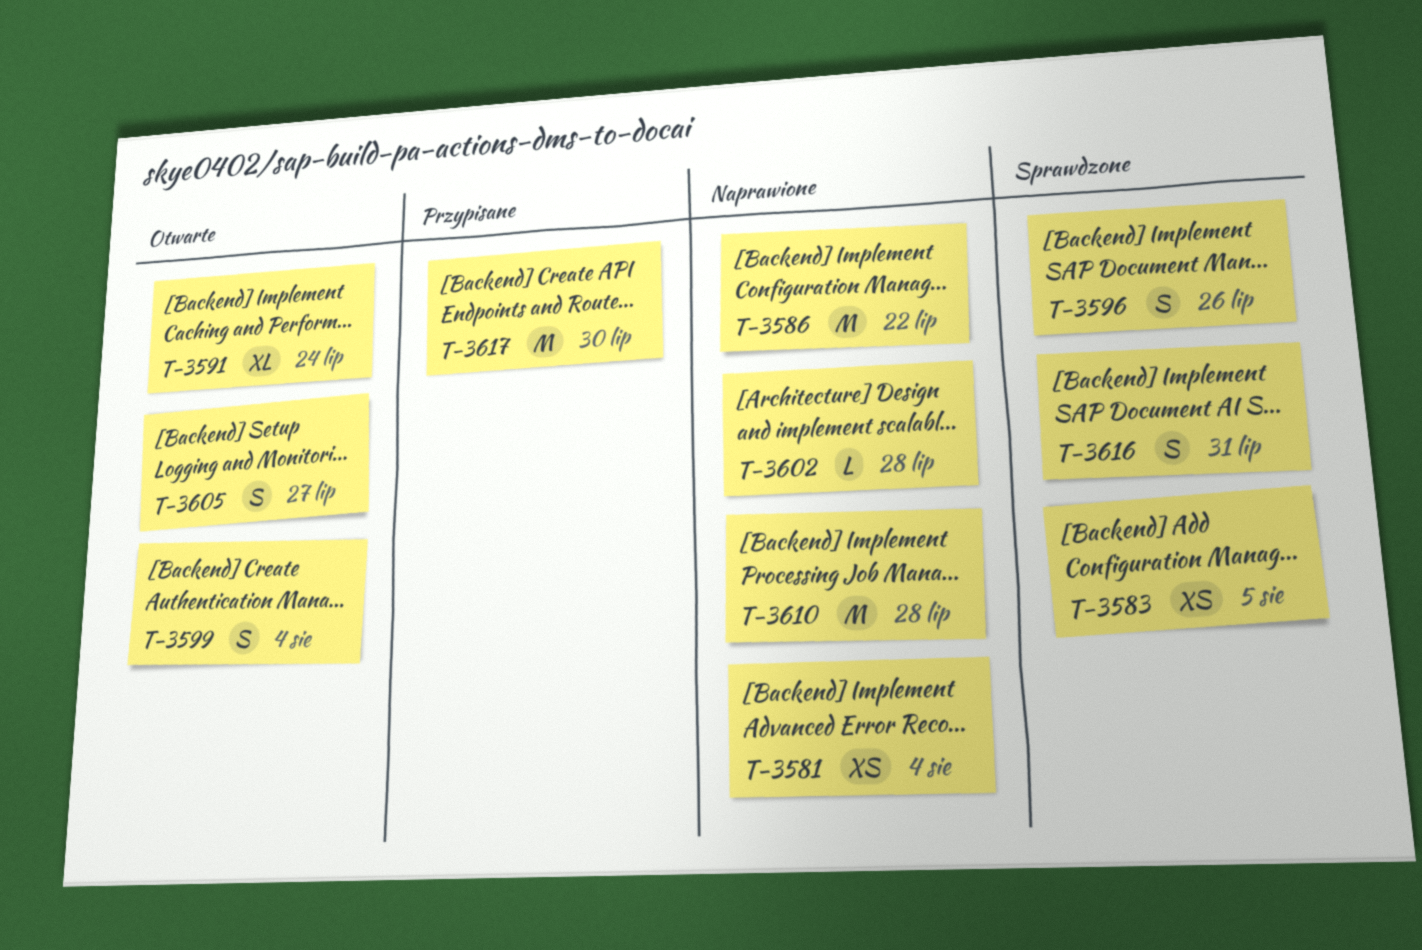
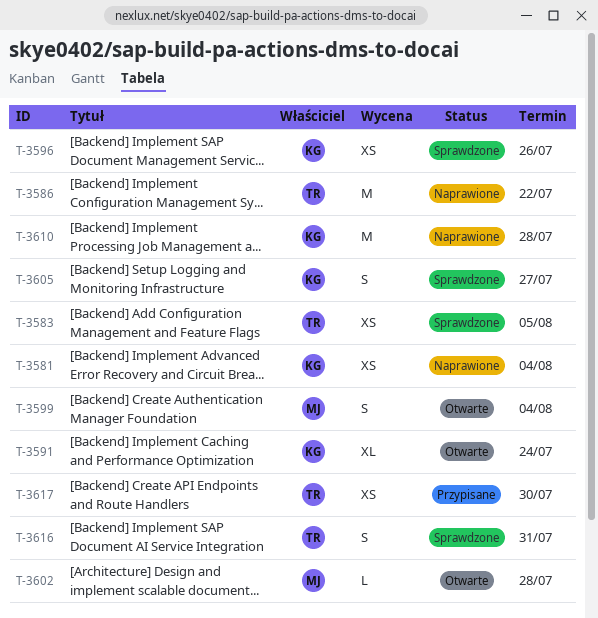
T-3596, estimate: S -> XS
T-3602, status: Naprawione -> Otwarte
T-3605, status: Otwarte -> Sprawdzone
T-3617, estimate: M -> XS

